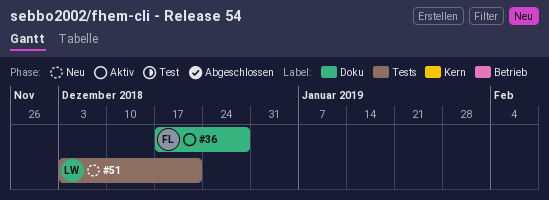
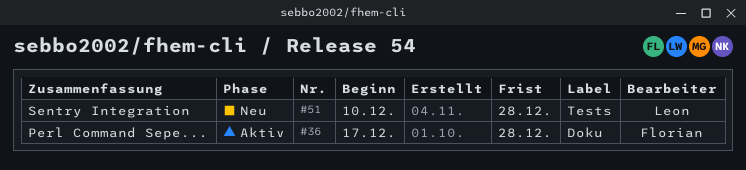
#51, start: Dec 3 -> Dec 10
#51, due: Dec 21 -> Dec 28

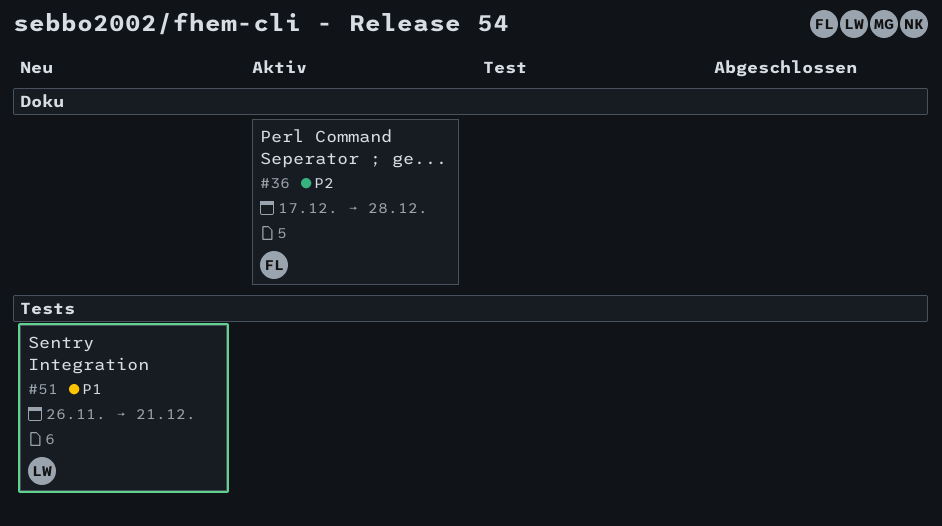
#51, start: Dec 10 -> Nov 26
#51, due: Dec 28 -> Dec 21

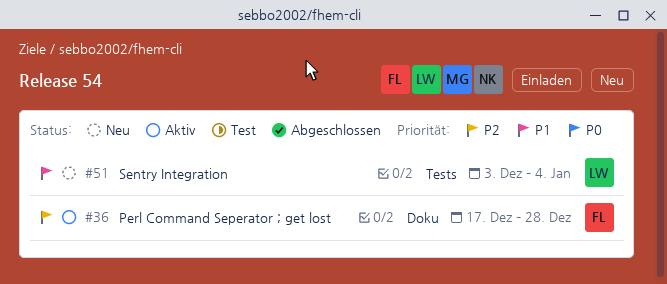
#51, start: Nov 26 -> Dec 3
#51, due: Dec 21 -> Jan 4

